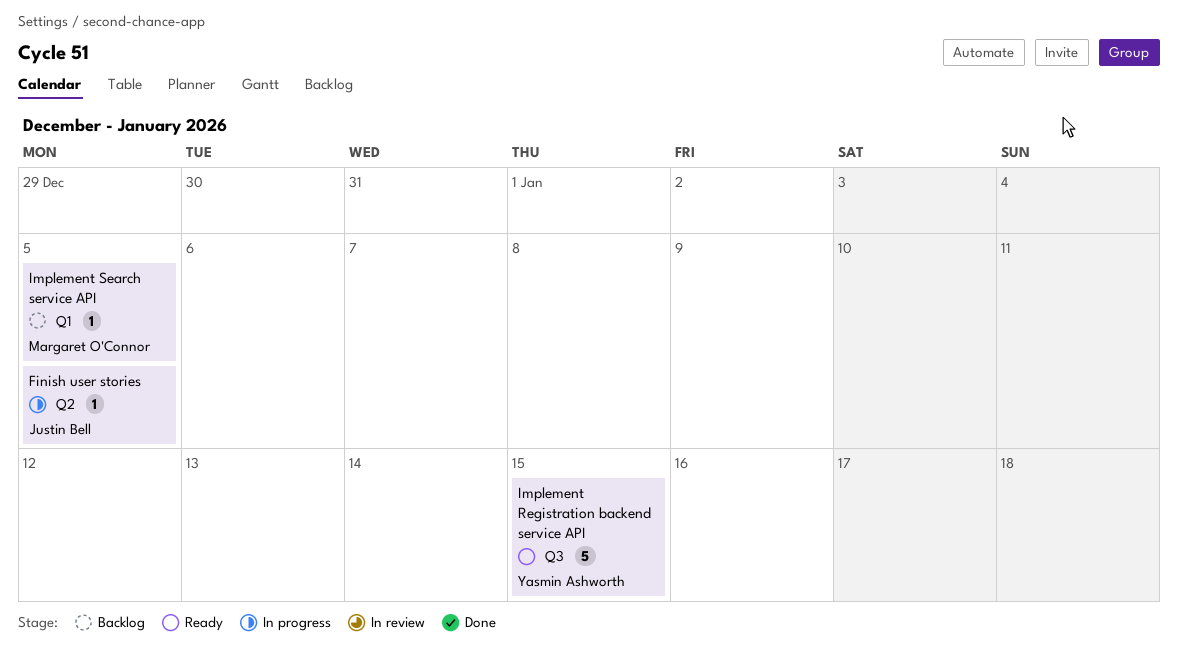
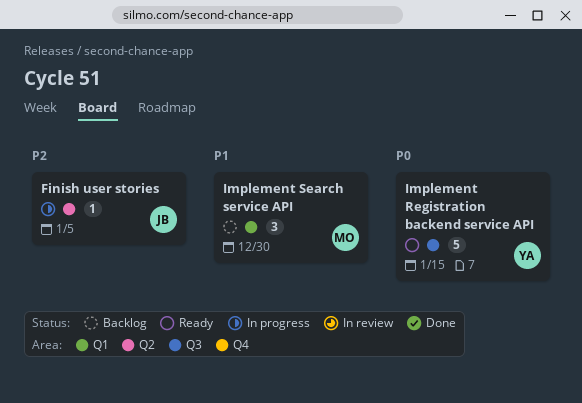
Implement Search service API, estimate: 1 -> 3
Implement Search service API, due: Jan 5 -> Dec 30

